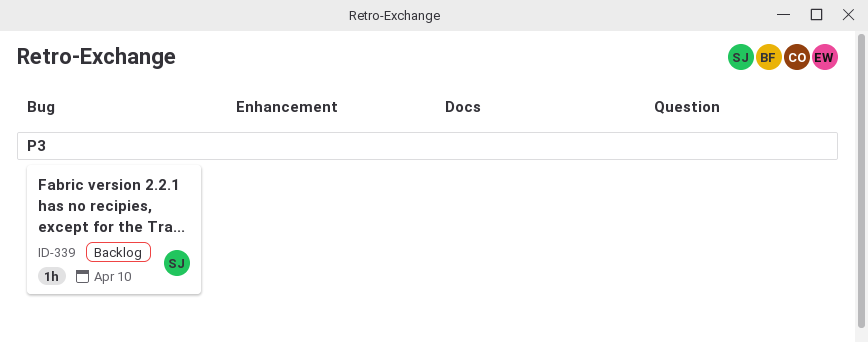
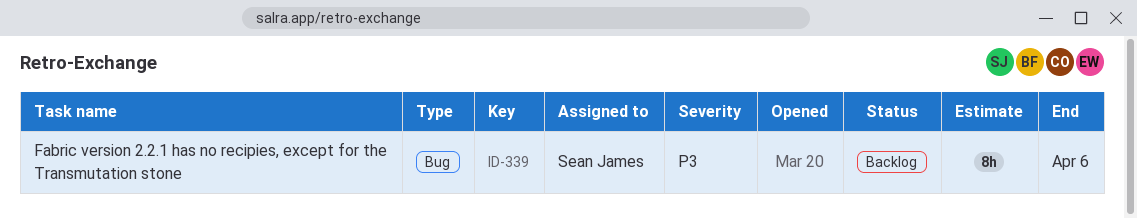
ID-339, estimate: 1h -> 8h
ID-339, due: Apr 10 -> Apr 6

